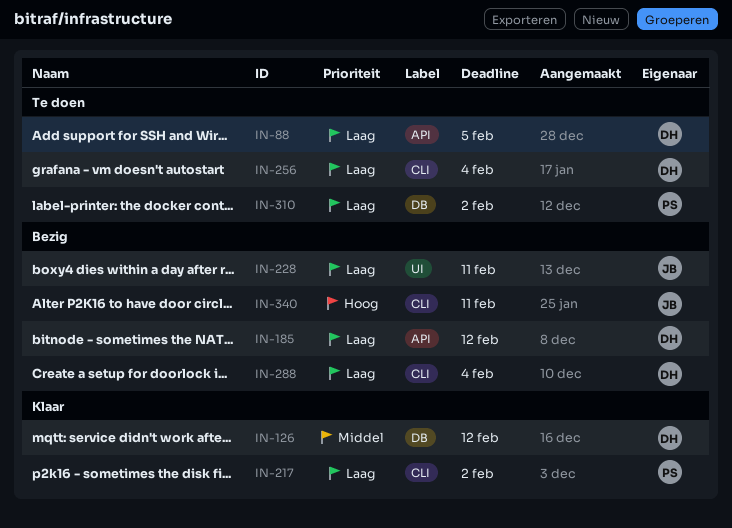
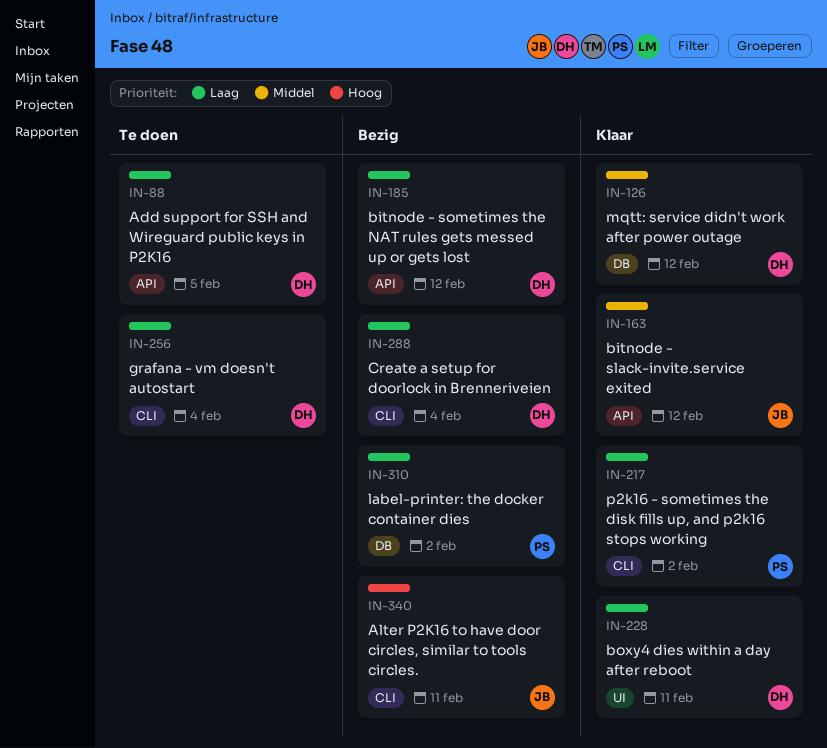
IN-163: none -> present
IN-228, status: Bezig -> Klaar
IN-228, owner: JB -> DH
IN-310, status: Te doen -> Bezig

